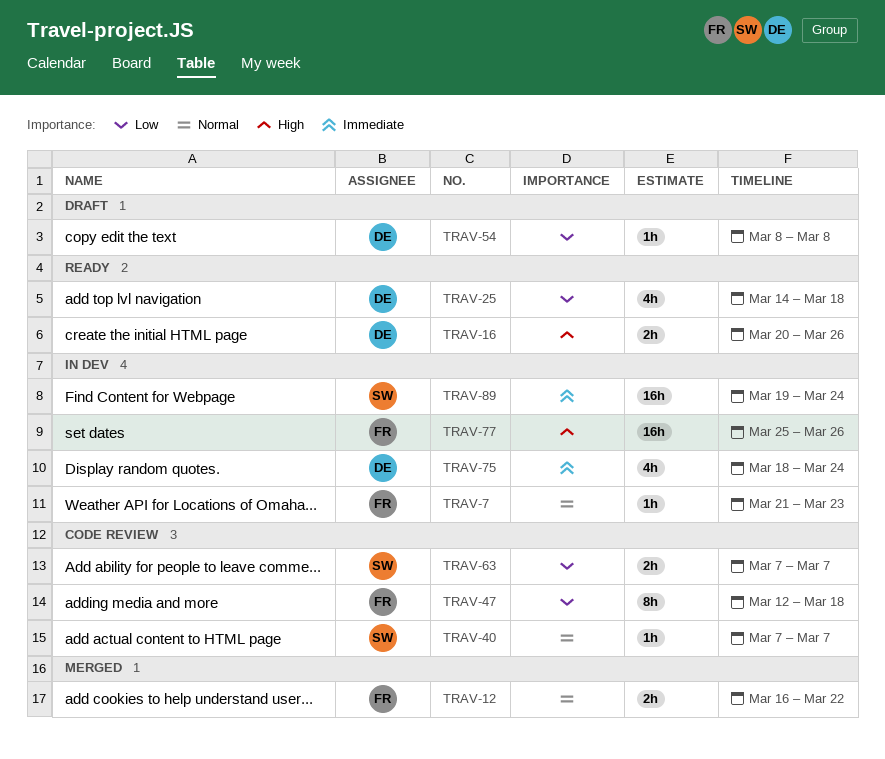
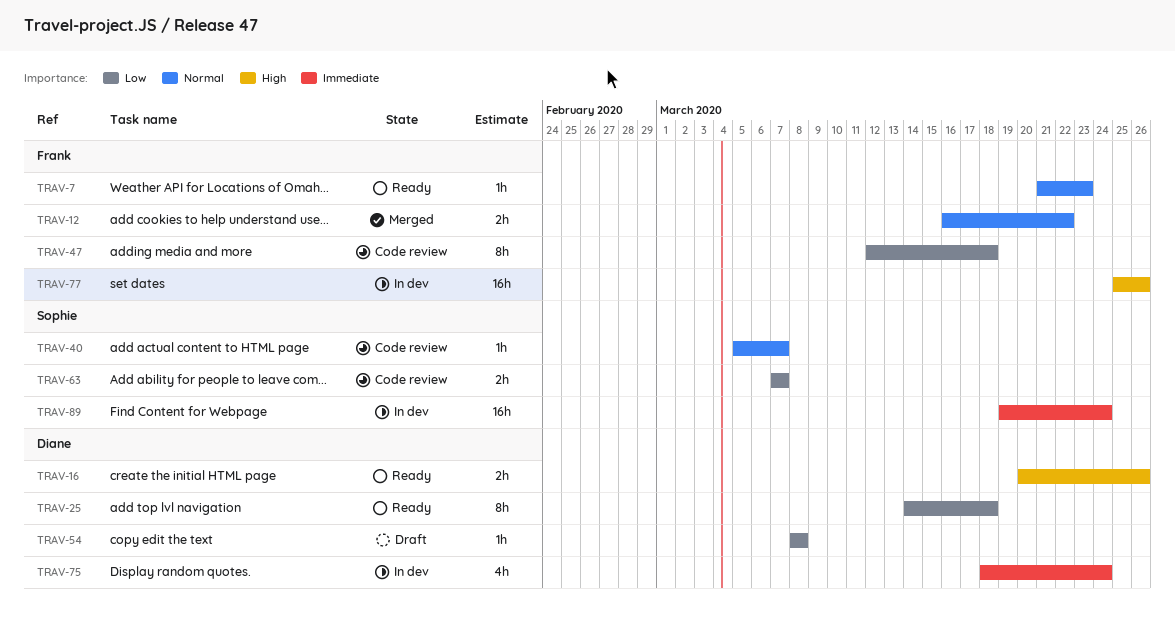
TRAV-7, status: In dev -> Ready
TRAV-25, estimate: 4h -> 8h
TRAV-40, start: Mar 7 -> Mar 5

